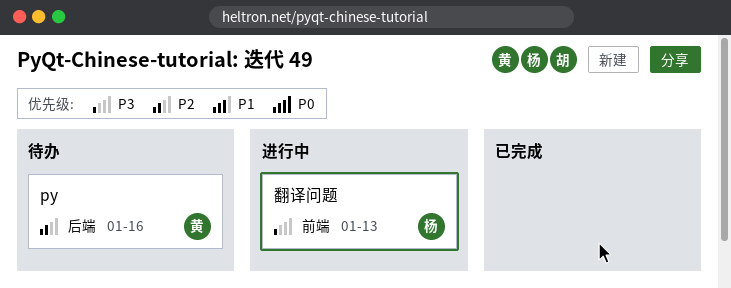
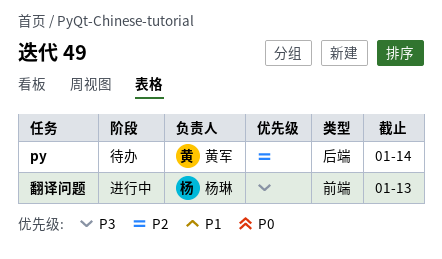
py, due: Jan 16 -> Jan 14

